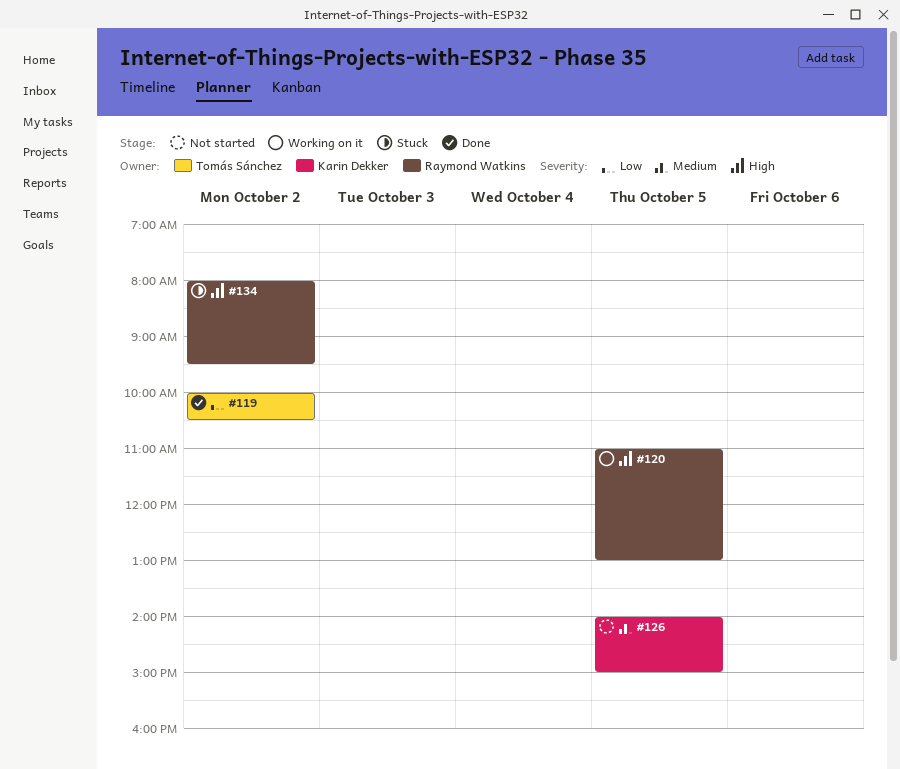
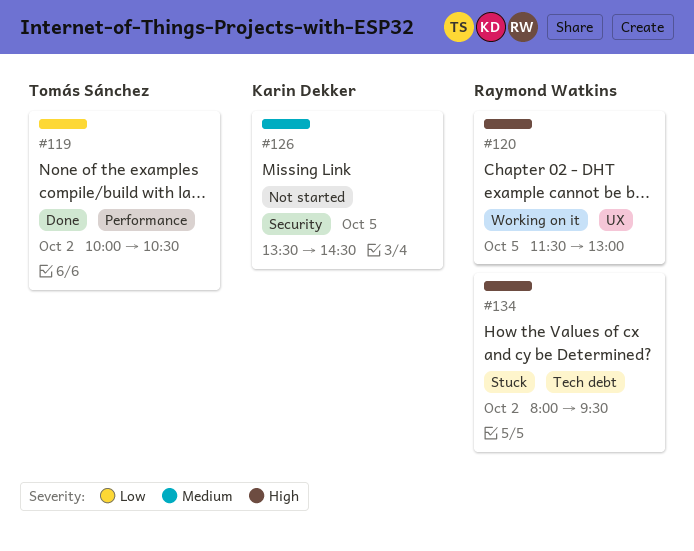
#120, begins: 11:00 -> 11:30
#126, begins: 14:00 -> 13:30
#126, ends: 15:00 -> 14:30

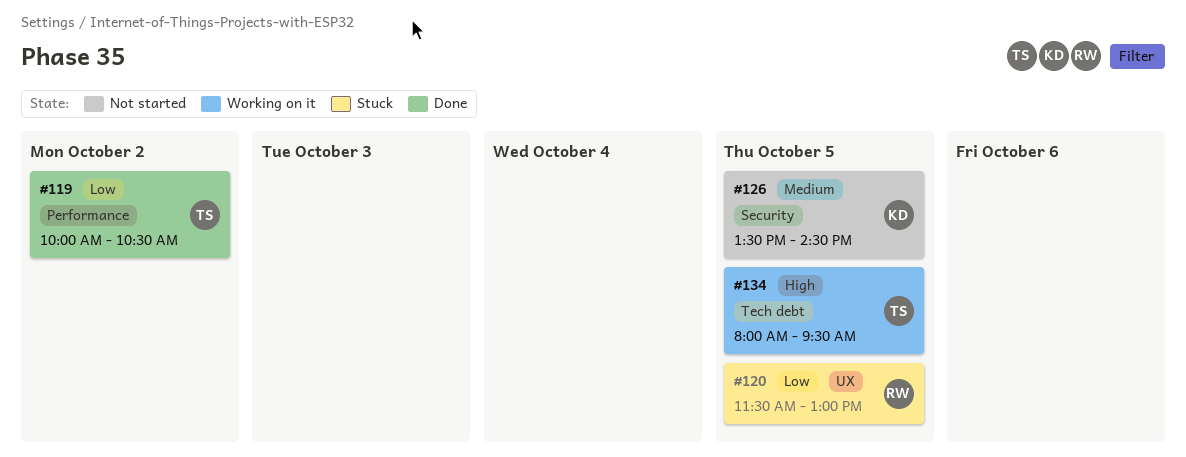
#120, status: Working on it -> Stuck
#120, priority: High -> Low
#134, status: Stuck -> Working on it
#134, owner: Raymond Watkins -> Tomás Sánchez
#134, day: Oct 2 -> Oct 5

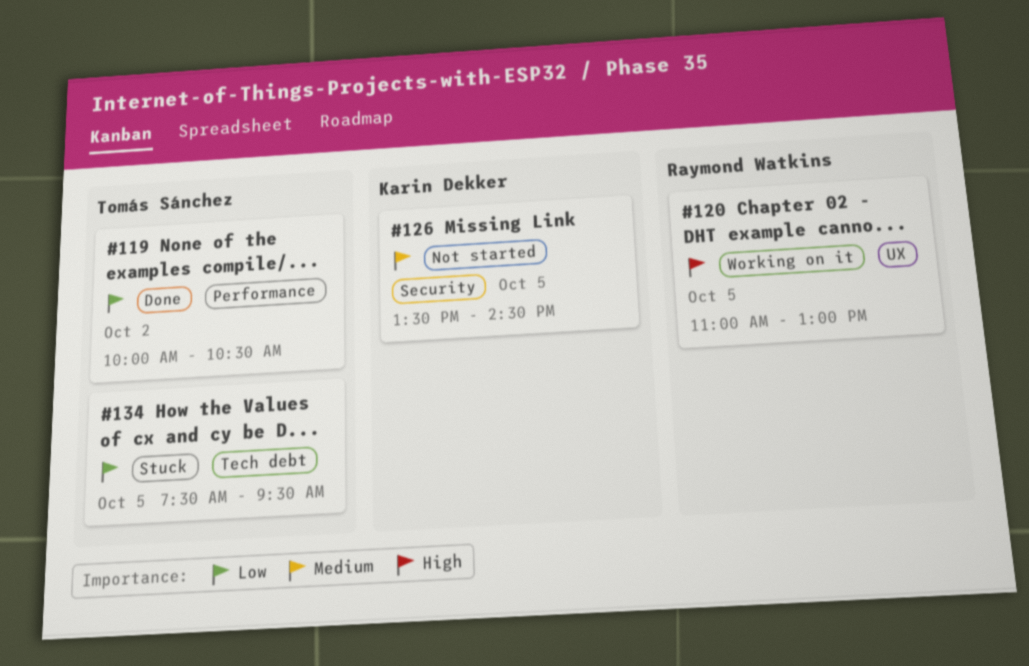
#120, status: Stuck -> Working on it
#120, priority: Low -> High
#120, begins: 11:30 -> 11:00
#134, status: Working on it -> Stuck
#134, priority: High -> Low
#134, begins: 08:00 -> 07:30

